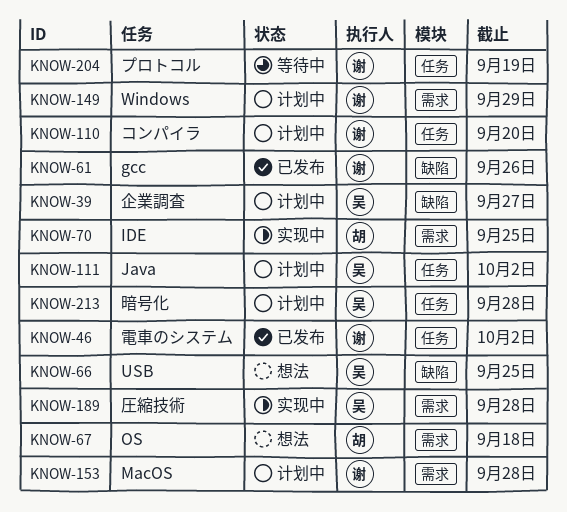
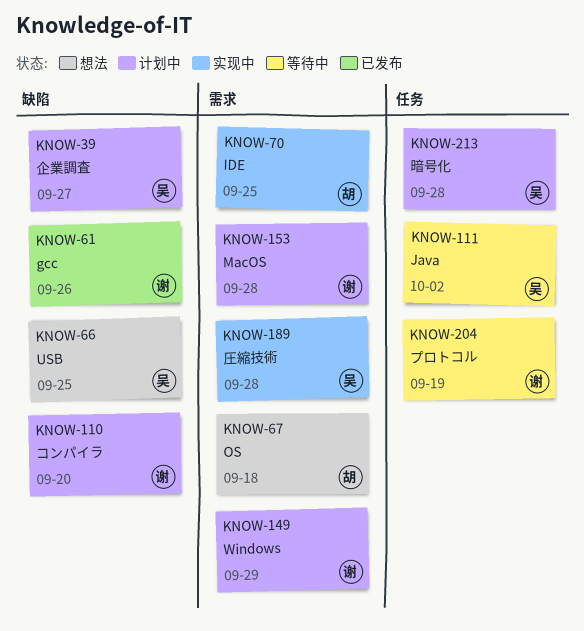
KNOW-46: present -> none
KNOW-110, label: 任务 -> 缺陷
KNOW-111, status: 计划中 -> 等待中

